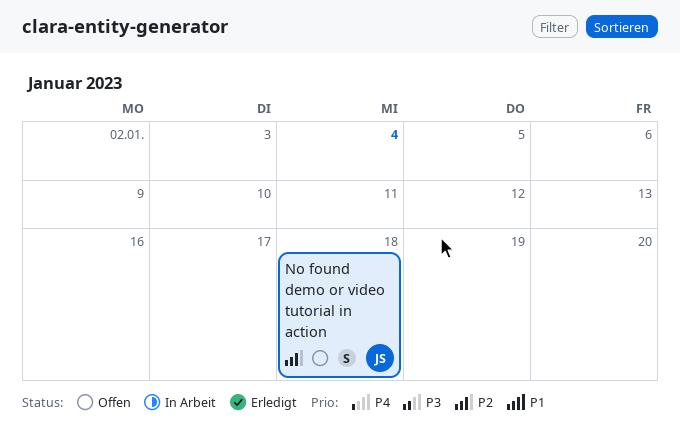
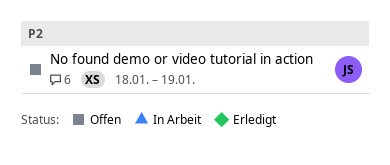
No found demo or video tutorial in action, estimate: S -> XS
No found demo or video tutorial in action, due: Jan 18 -> Jan 19

